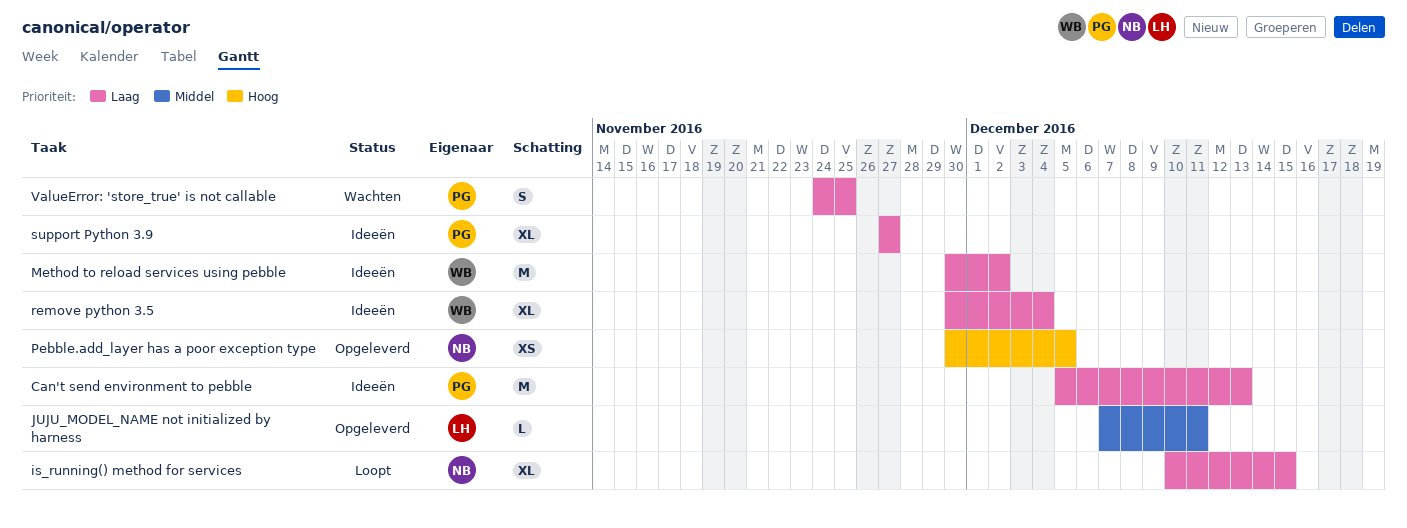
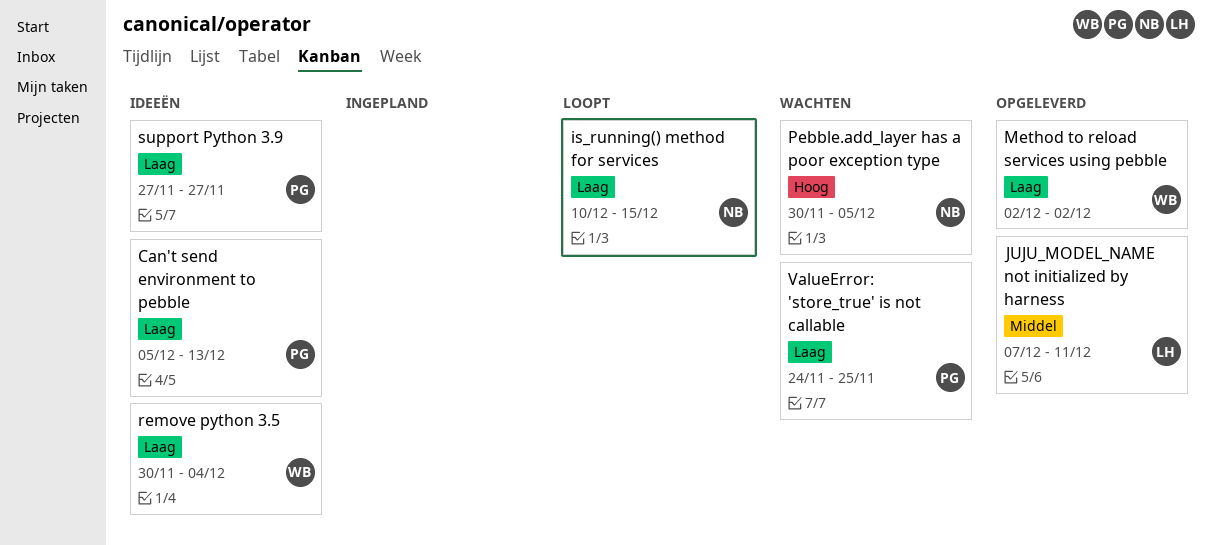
Method to reload services using pebble, status: Ideeën -> Opgeleverd
Method to reload services using pebble, start: Nov 30 -> Dec 2
Pebble.add_layer has a poor exception type, status: Opgeleverd -> Wachten

